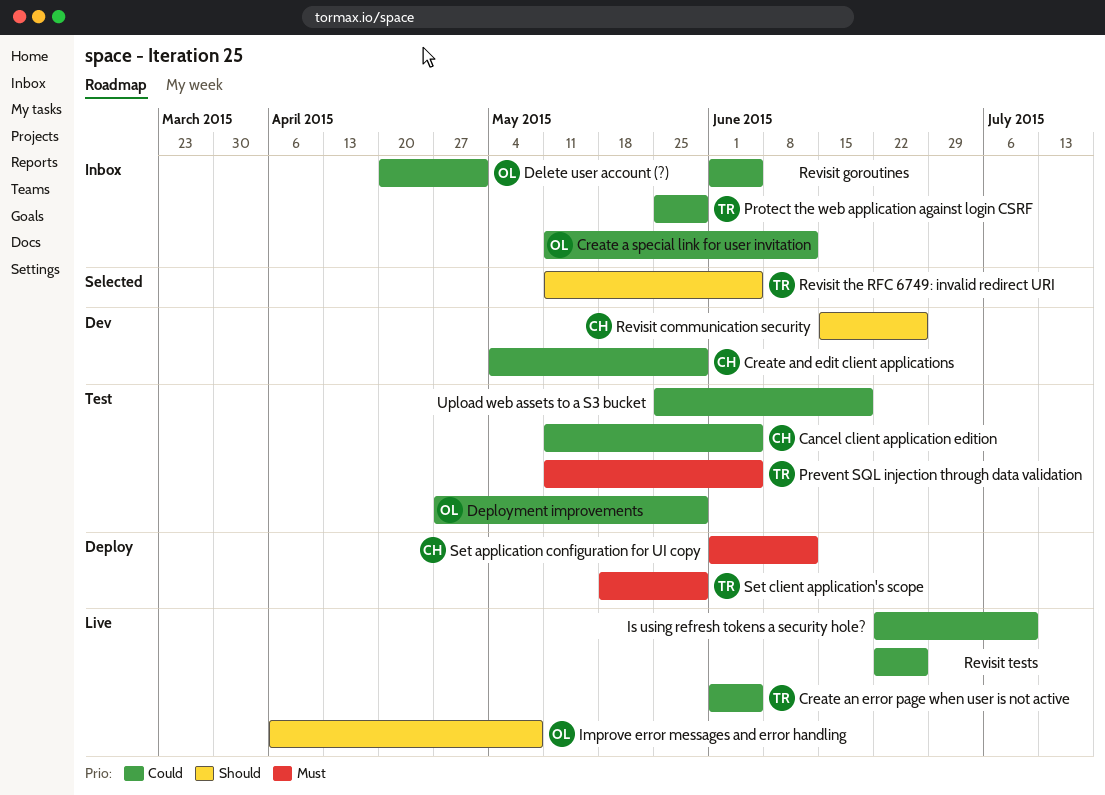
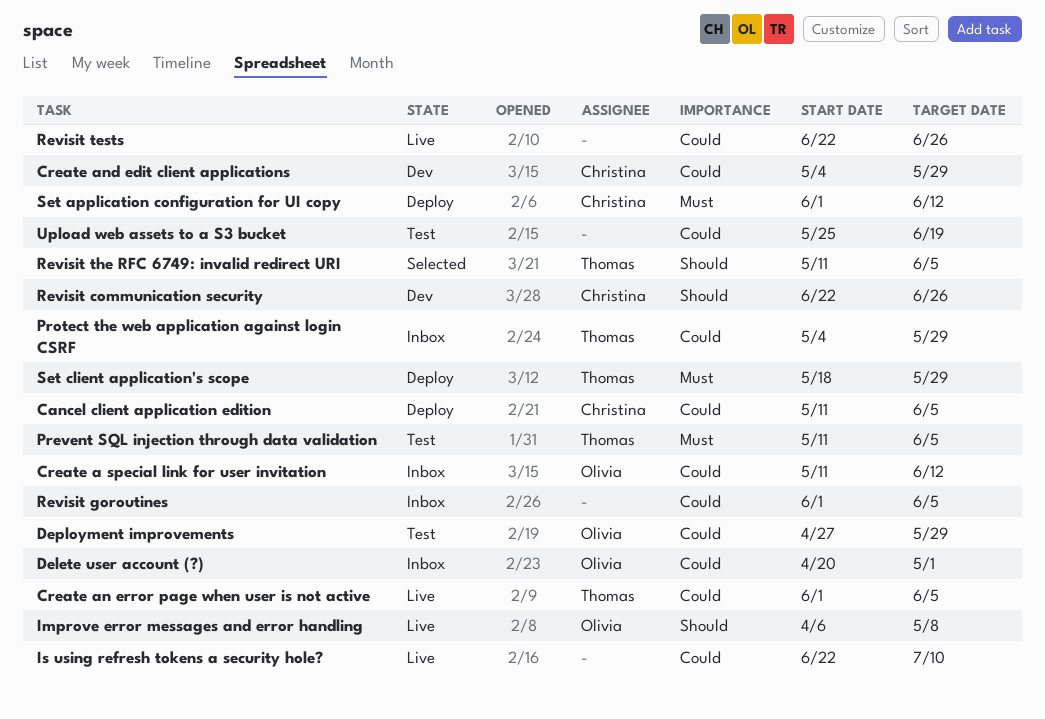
Cancel client application edition, status: Test -> Deploy
Protect the web application against login CSRF, start: May 25 -> May 4
Revisit communication security, start: Jun 15 -> Jun 22

